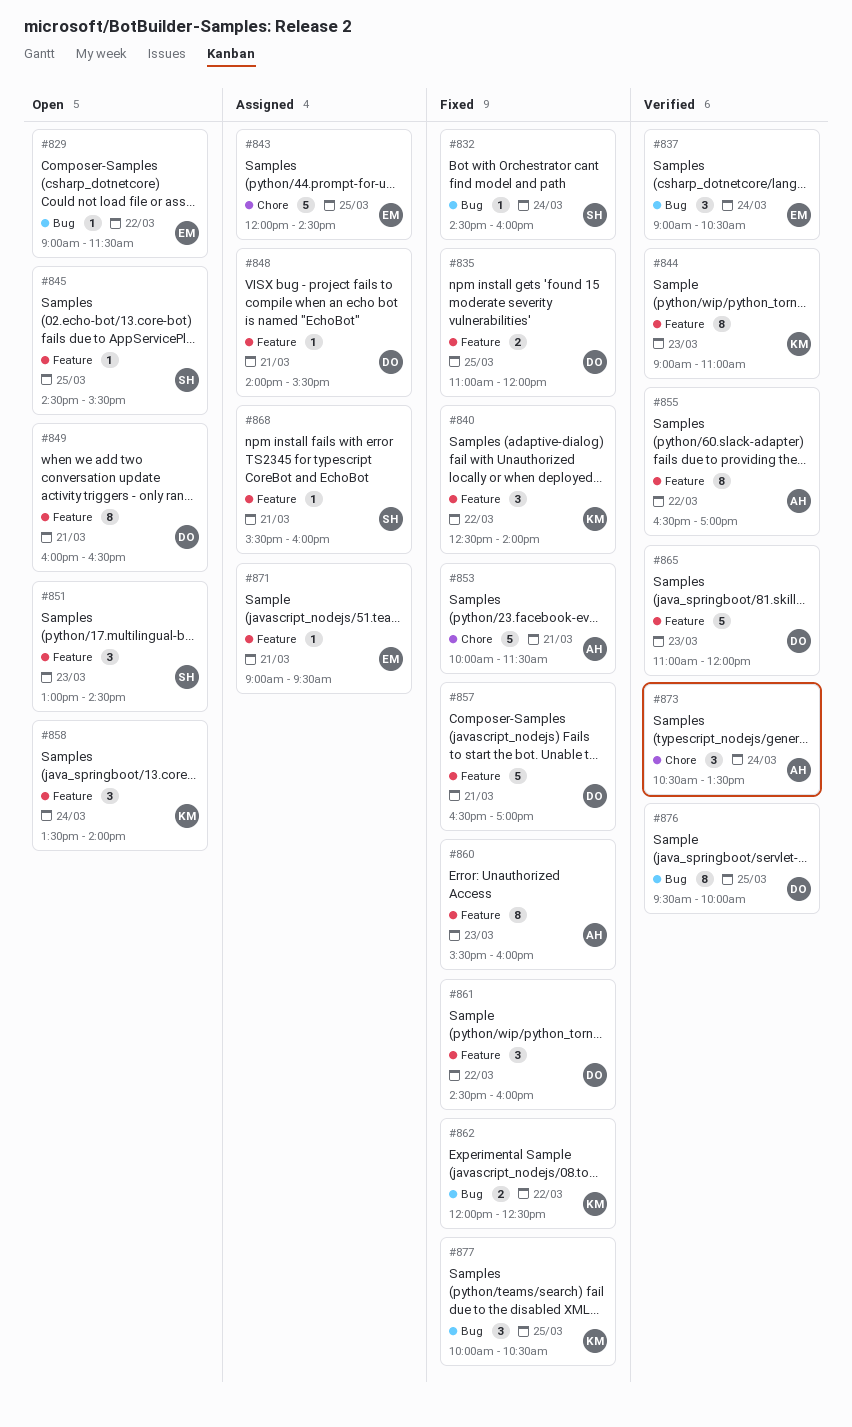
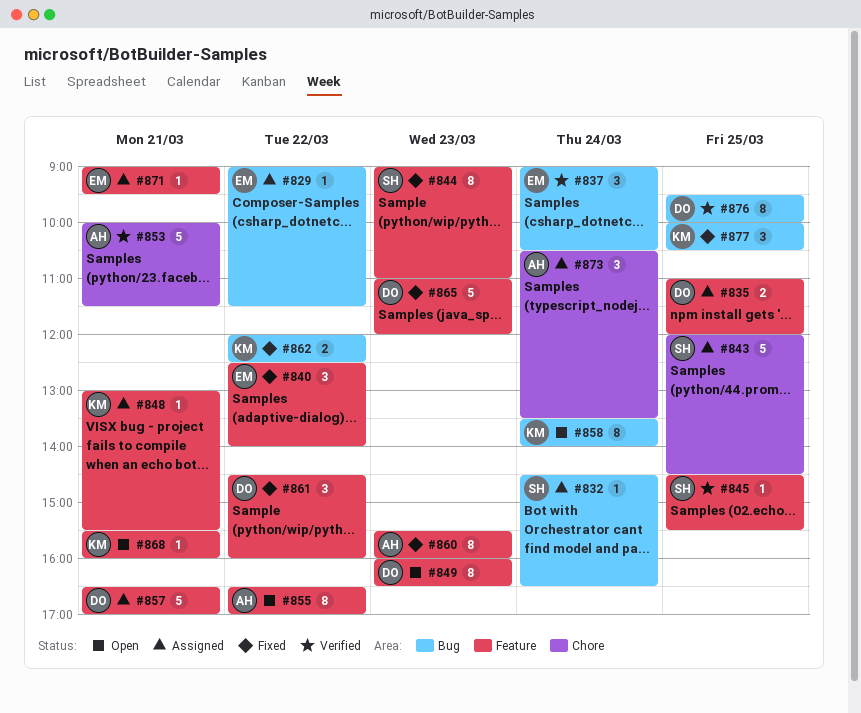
#829, status: Open -> Assigned
#832, status: Fixed -> Assigned
#832, ends: 16:00 -> 16:30
#835, status: Fixed -> Assigned
#840, owner: KM -> EM
#843, owner: EM -> SH
#844, status: Verified -> Fixed
#844, owner: KM -> SH
#845, status: Open -> Verified
#848, owner: DO -> KM
#848, begins: 14:00 -> 13:00
#849, day: Mar 21 -> Mar 23
#851: present -> none
#853, status: Fixed -> Verified
#855, status: Verified -> Open
#857, status: Fixed -> Assigned
#858, label: Feature -> Bug
#858, estimate: 3 -> 8
#865, status: Verified -> Fixed
#868, status: Assigned -> Open
#868, owner: SH -> KM
#873, status: Verified -> Assigned

